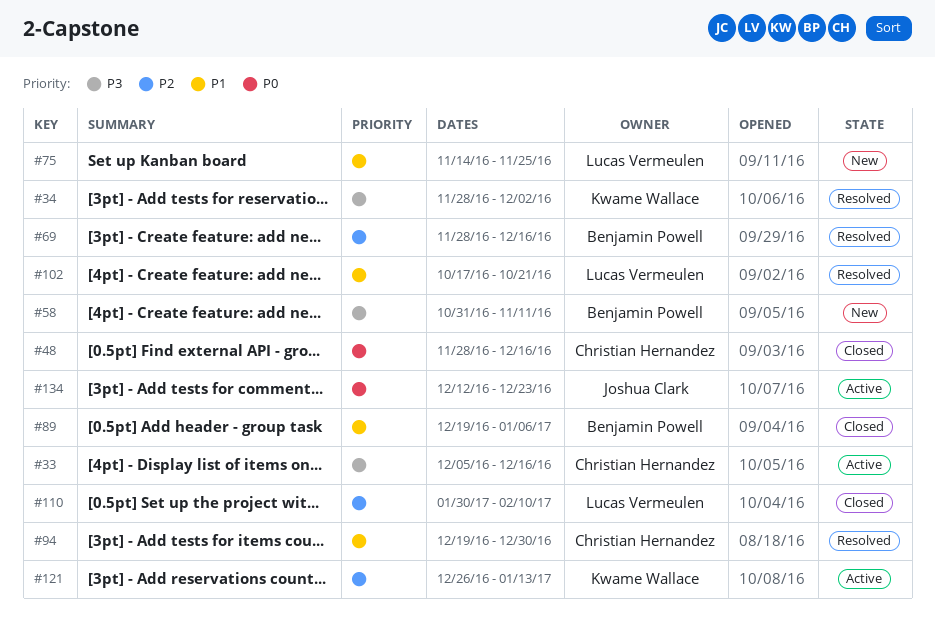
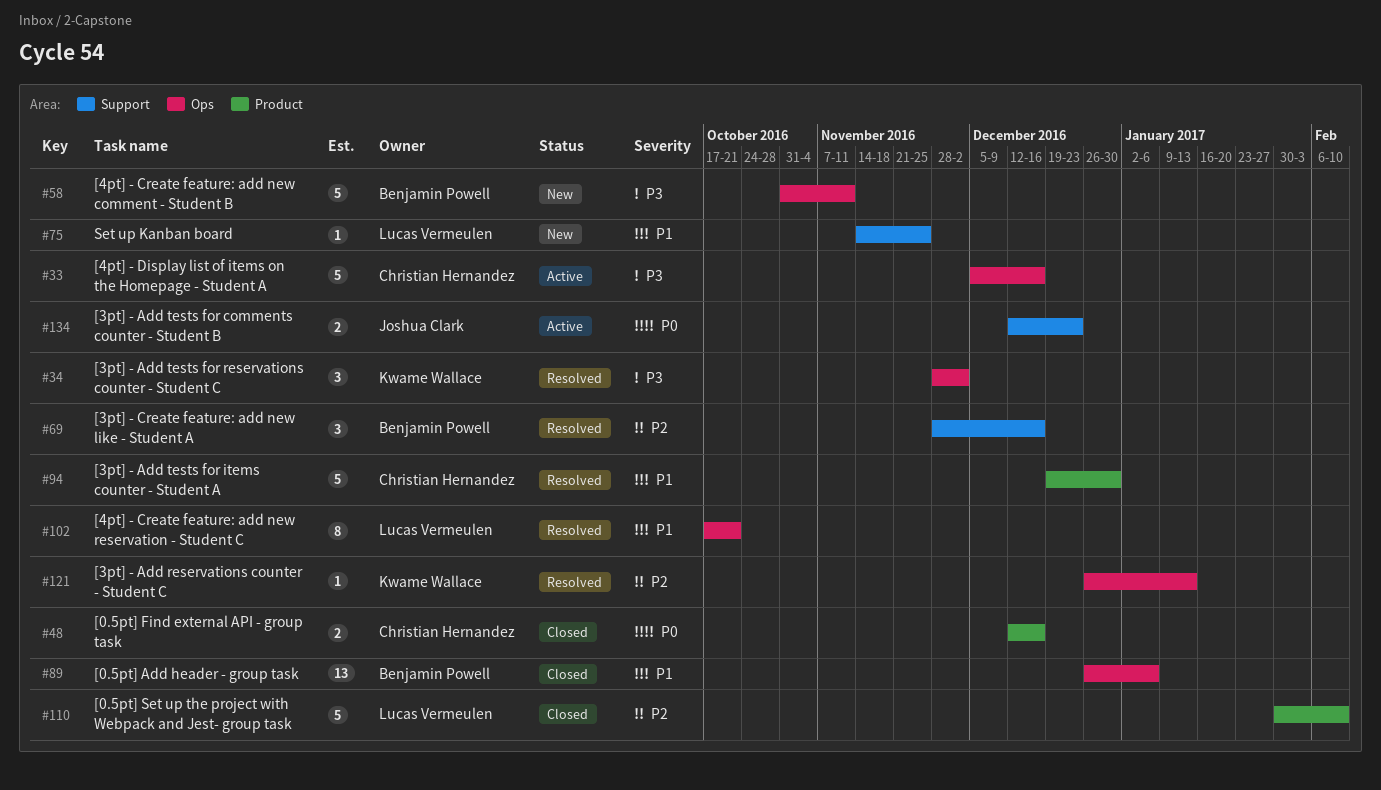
#48, start: Nov 28 -> Dec 12
#89, start: Dec 19 -> Dec 26
#121, status: Active -> Resolved

